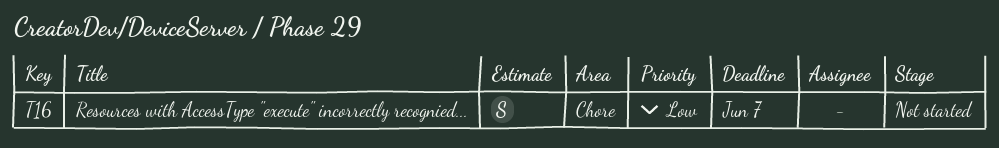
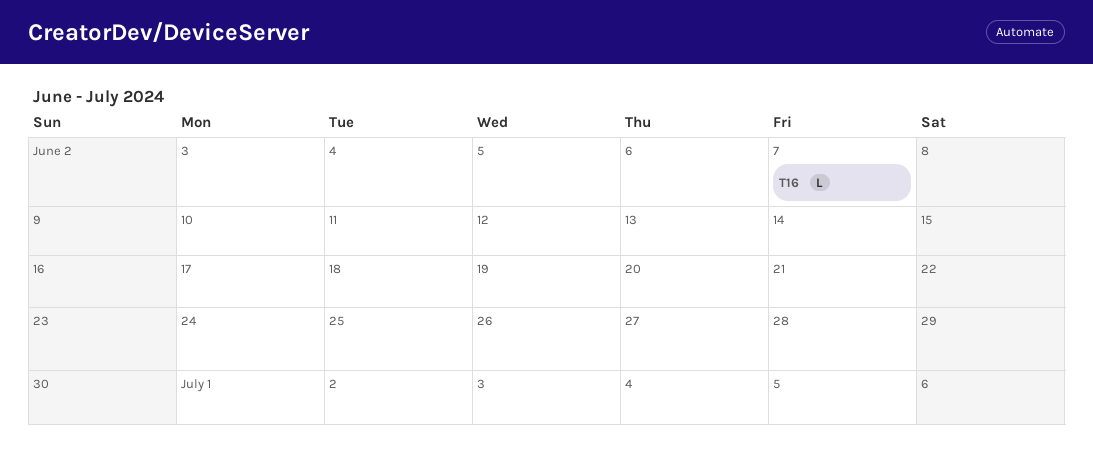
T16, estimate: S -> L

